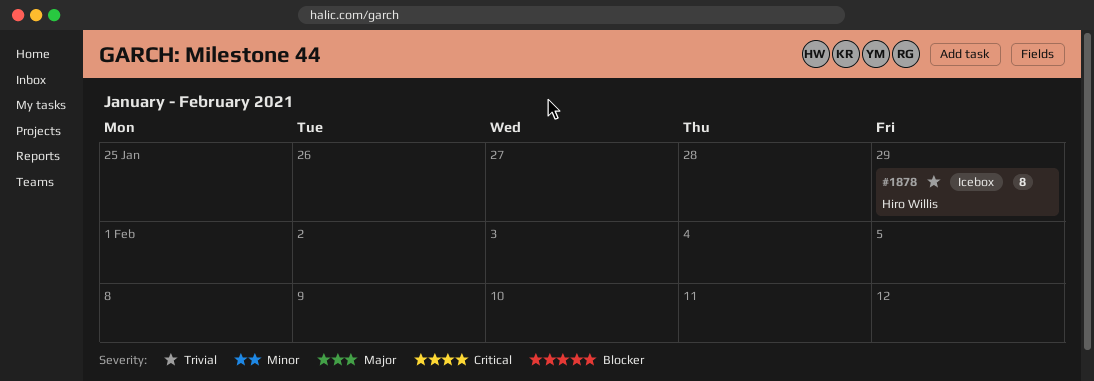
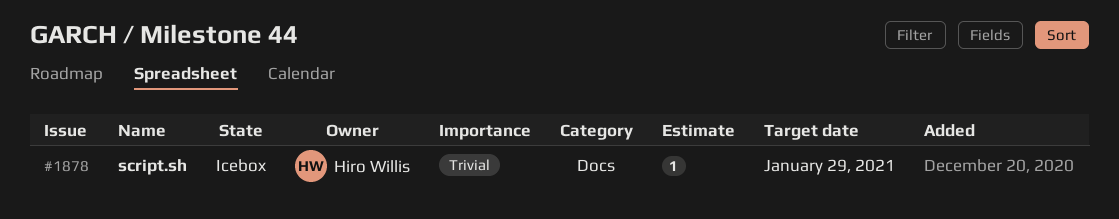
#1878, estimate: 8 -> 1

